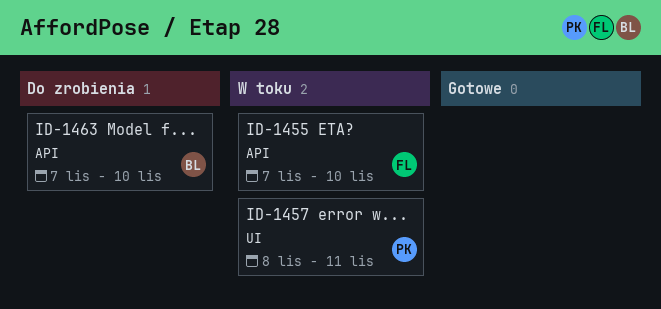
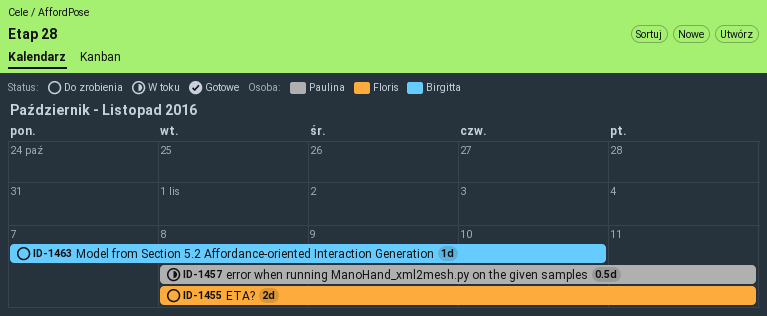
ID-1455, status: W toku -> Do zrobienia
ID-1455, start: Nov 7 -> Nov 8
ID-1455, due: Nov 10 -> Nov 11

